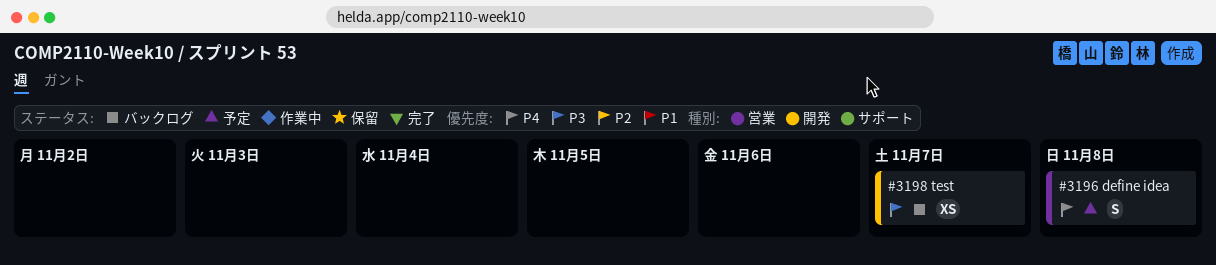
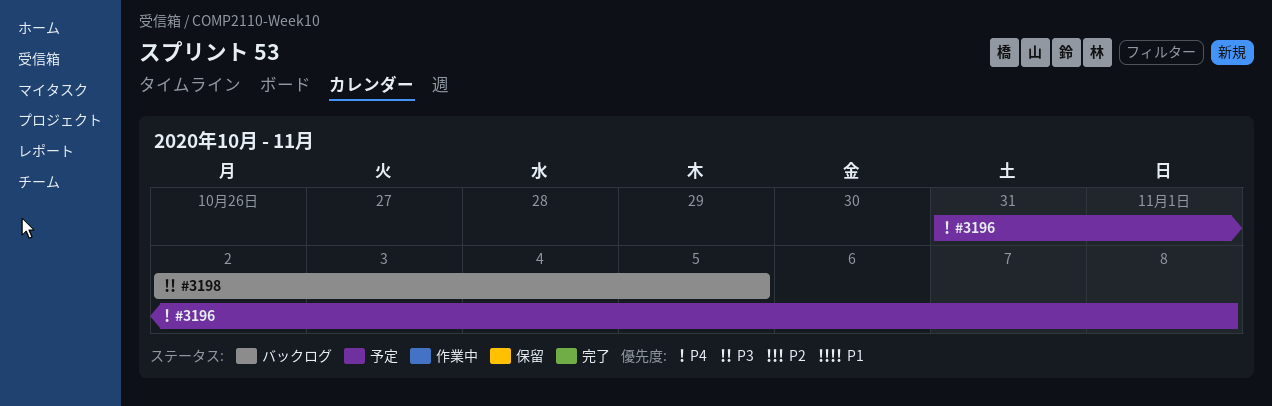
#3198, due: Nov 7 -> Nov 5

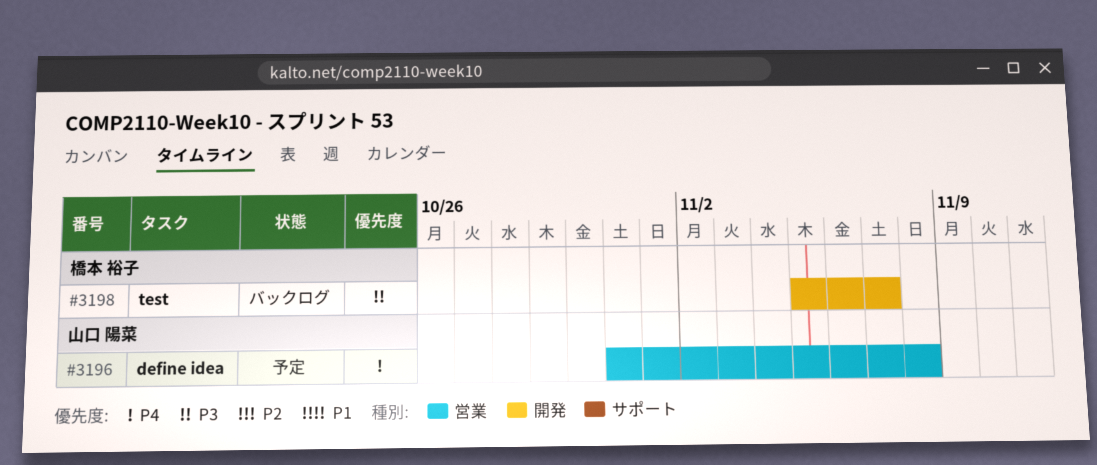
#3198, start: Nov 2 -> Nov 5
#3198, due: Nov 5 -> Nov 7

